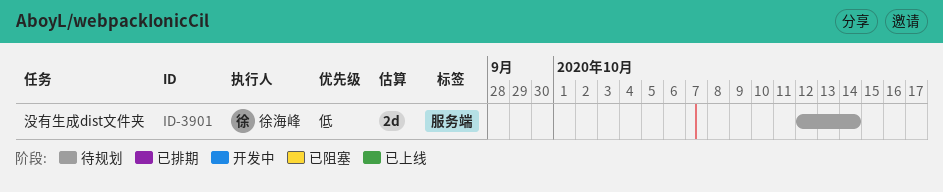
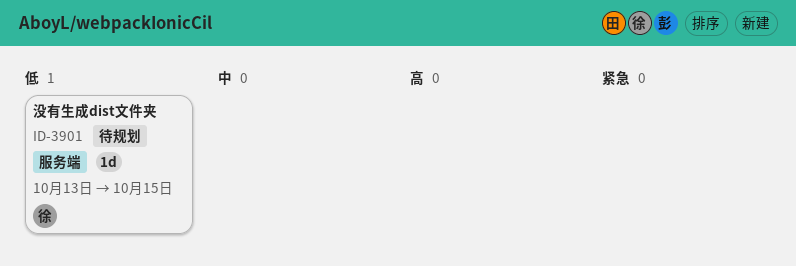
ID-3901, estimate: 2d -> 1d
ID-3901, start: Oct 12 -> Oct 13
ID-3901, due: Oct 14 -> Oct 15

